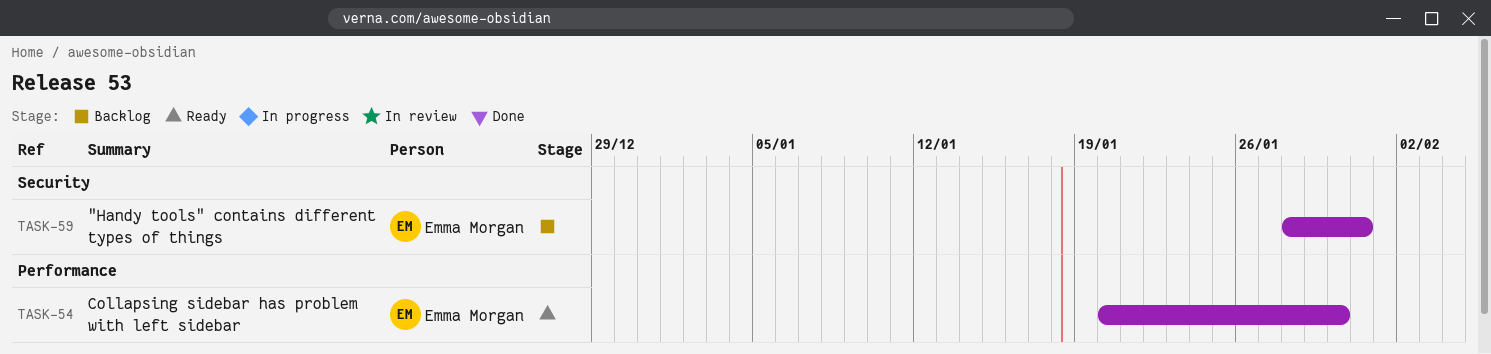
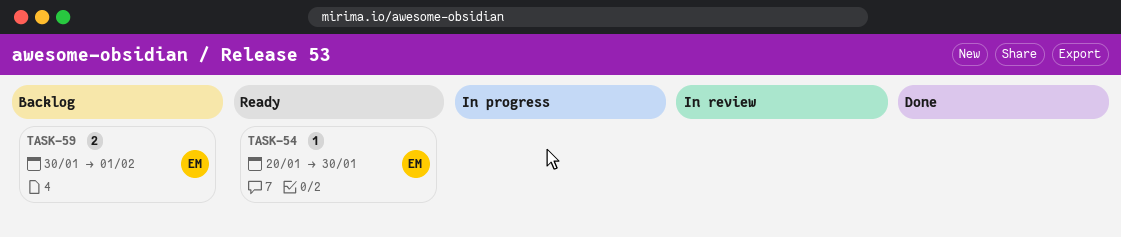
TASK-59, start: Jan 28 -> Jan 30
TASK-59, due: Jan 31 -> Feb 1

